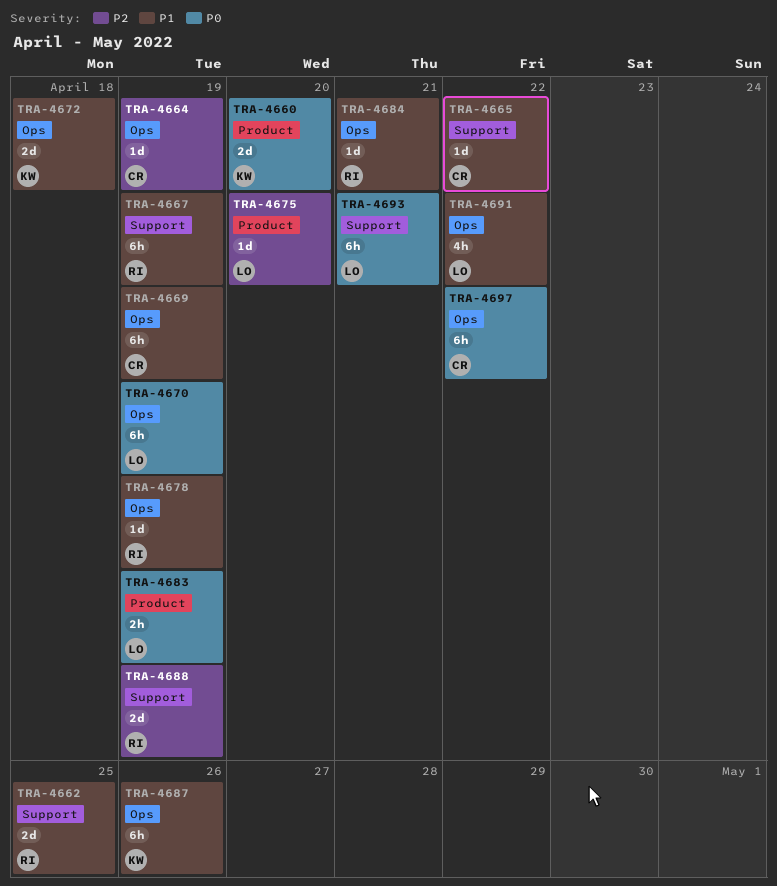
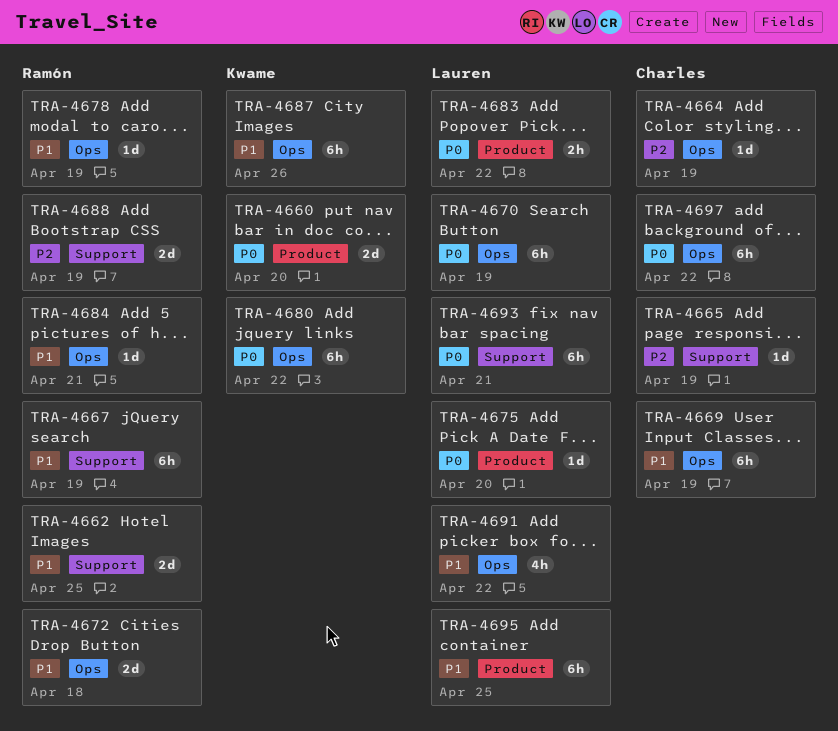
TRA-4665, priority: P1 -> P2
TRA-4665, due: Apr 22 -> Apr 19
TRA-4672, owner: Kwame -> Ramón
TRA-4675, priority: P2 -> P0
TRA-4680: none -> present
TRA-4683, due: Apr 19 -> Apr 22
TRA-4695: none -> present

